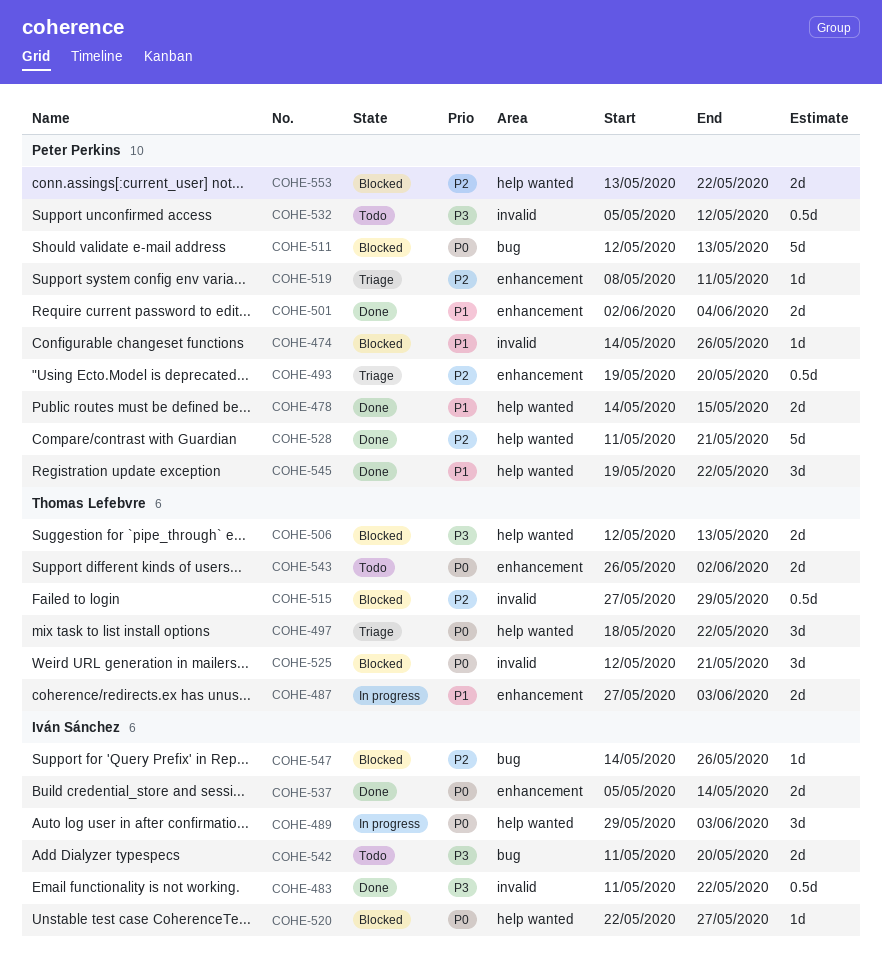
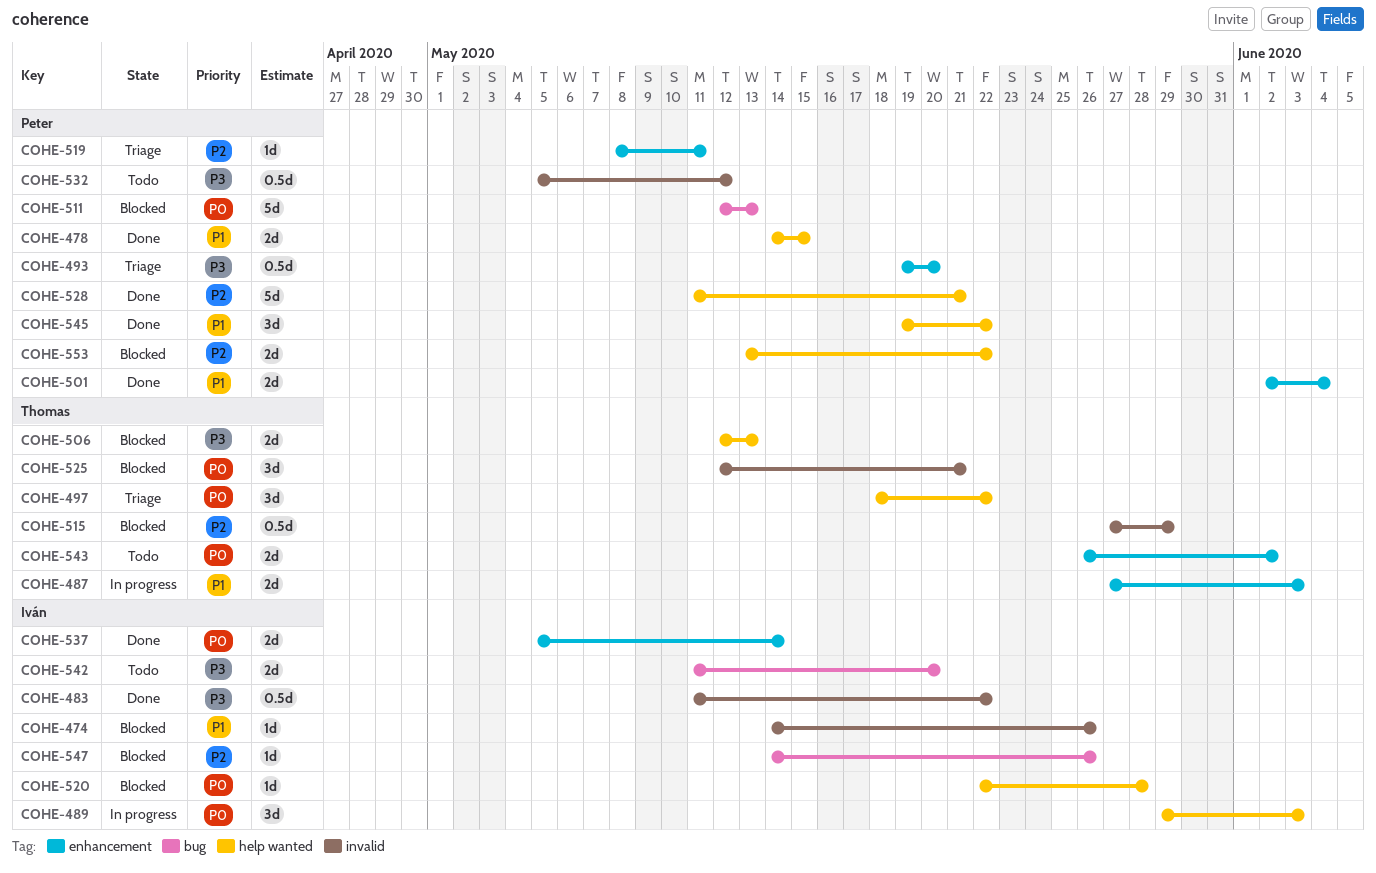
COHE-474, owner: Peter Perkins -> Iván Sánchez
COHE-493, priority: P2 -> P3
COHE-520, due: May 27 -> May 28

